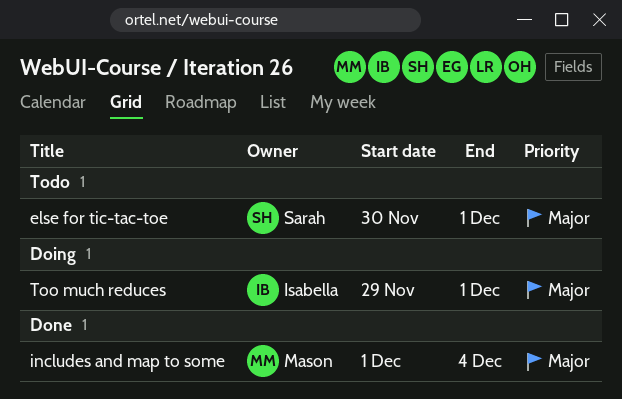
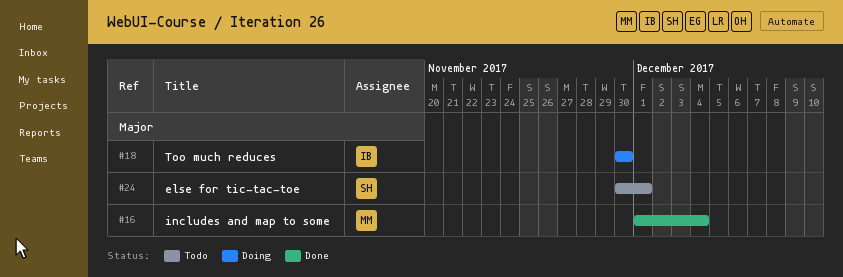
Too much reduces, start: Nov 29 -> Nov 30
Too much reduces, due: Dec 1 -> Nov 30

